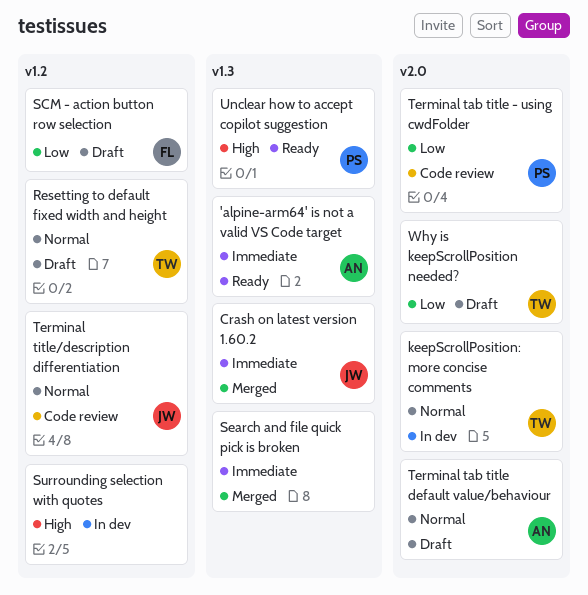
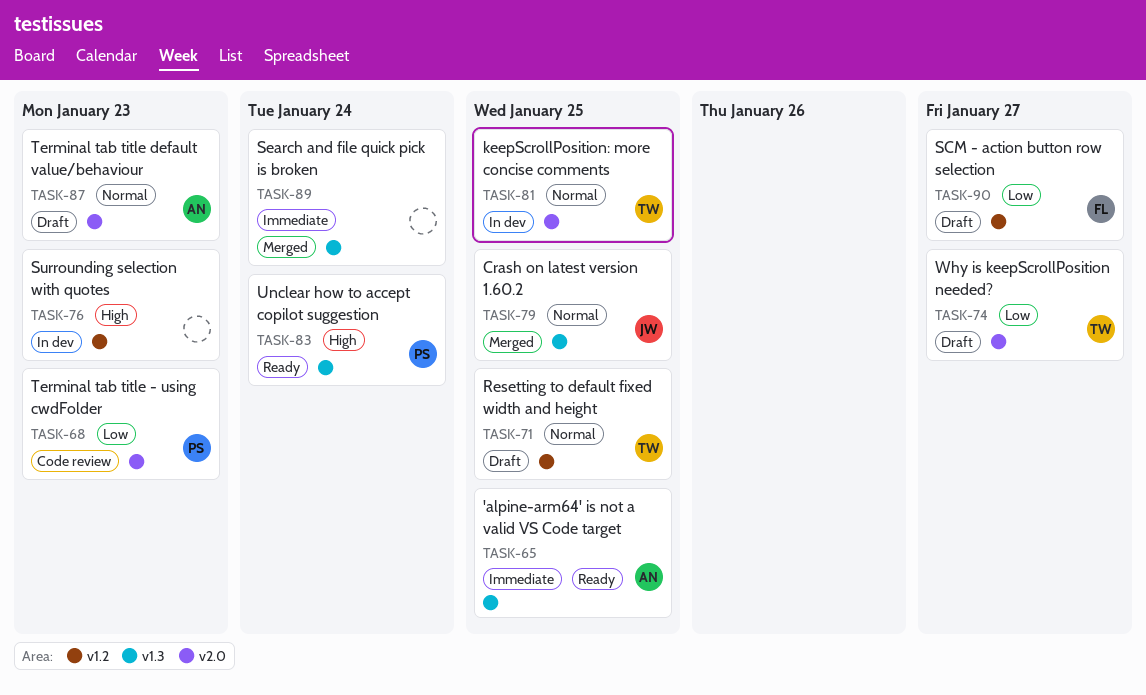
Crash on latest version 1.60.2, priority: Immediate -> Normal
Terminal title/description differentiation: present -> none

